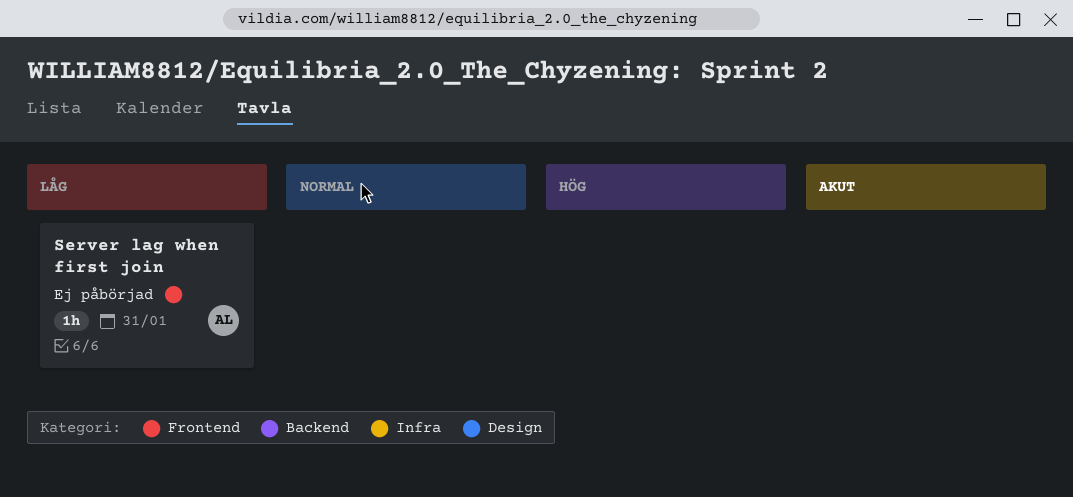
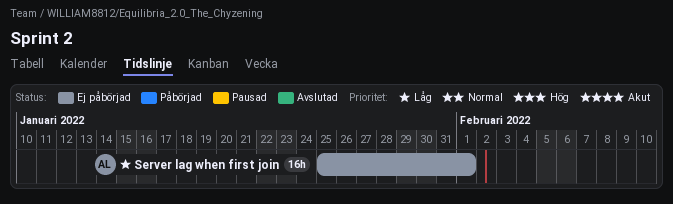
Server lag when first join, estimate: 1h -> 16h
Server lag when first join, due: Jan 31 -> Feb 1

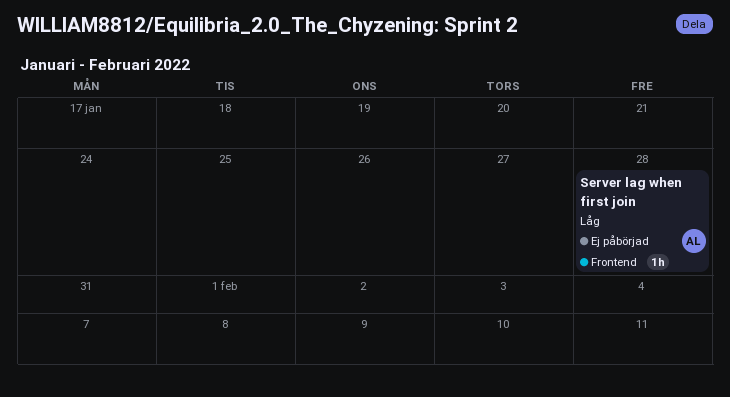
Server lag when first join, estimate: 16h -> 1h
Server lag when first join, due: Feb 1 -> Jan 28

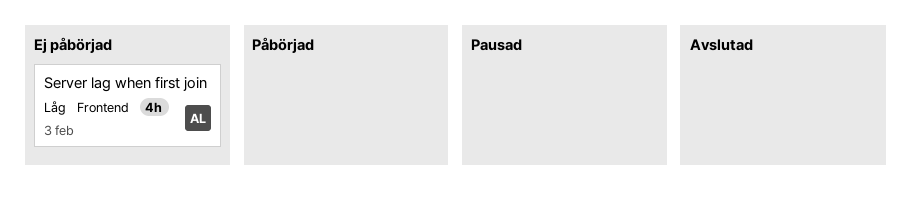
Server lag when first join, estimate: 1h -> 4h
Server lag when first join, due: Jan 28 -> Feb 3

